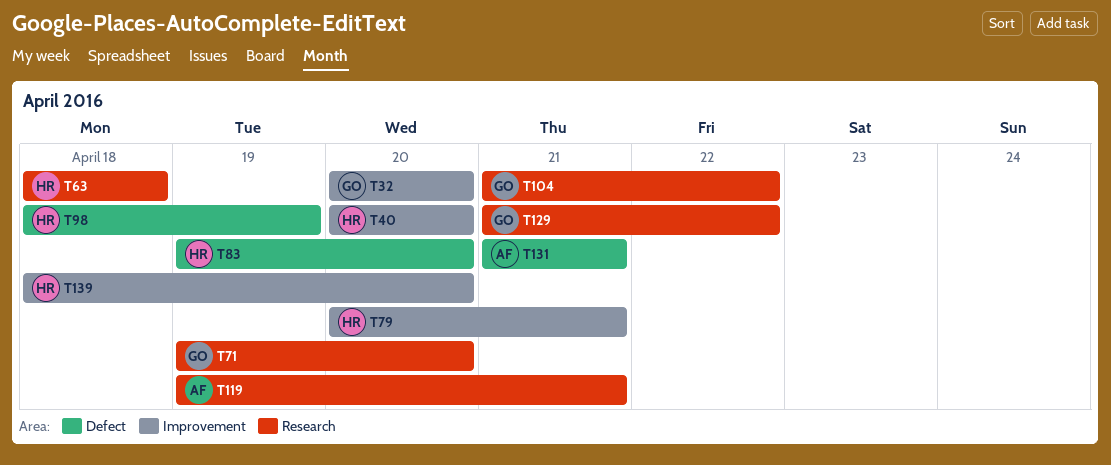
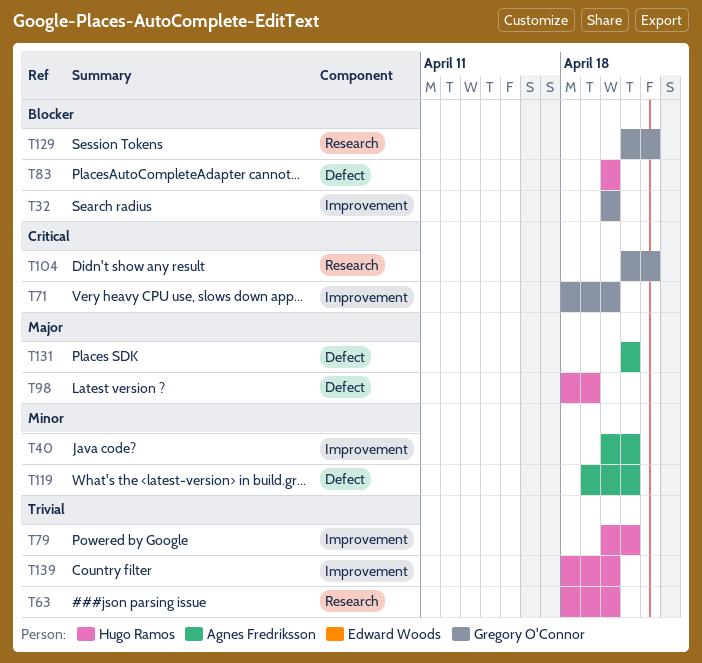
T40, owner: Hugo Ramos -> Agnes Fredriksson
T40, due: Apr 20 -> Apr 21
T63, due: Apr 18 -> Apr 20
T71, label: Research -> Improvement
T71, start: Apr 19 -> Apr 18
T83, start: Apr 19 -> Apr 20
T119, label: Research -> Defect

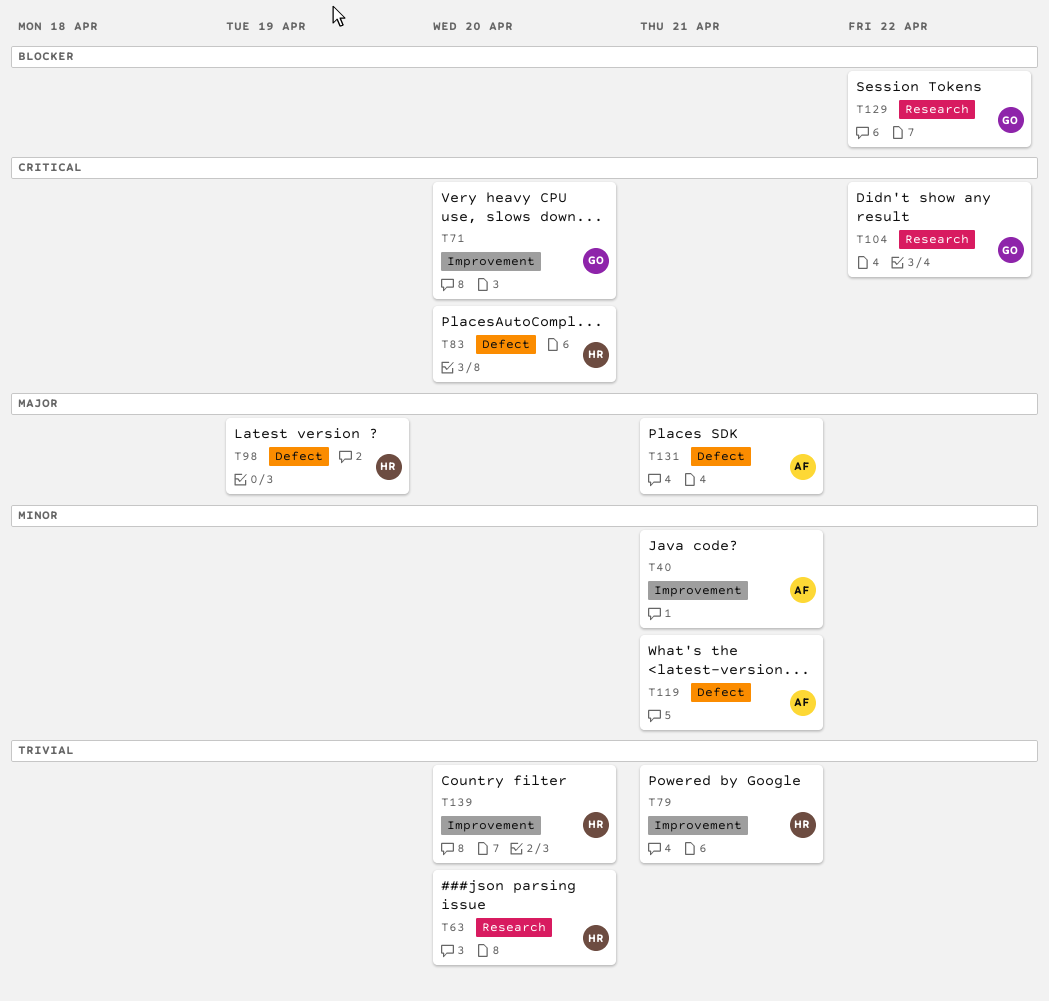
T32: present -> none
T83, priority: Blocker -> Critical

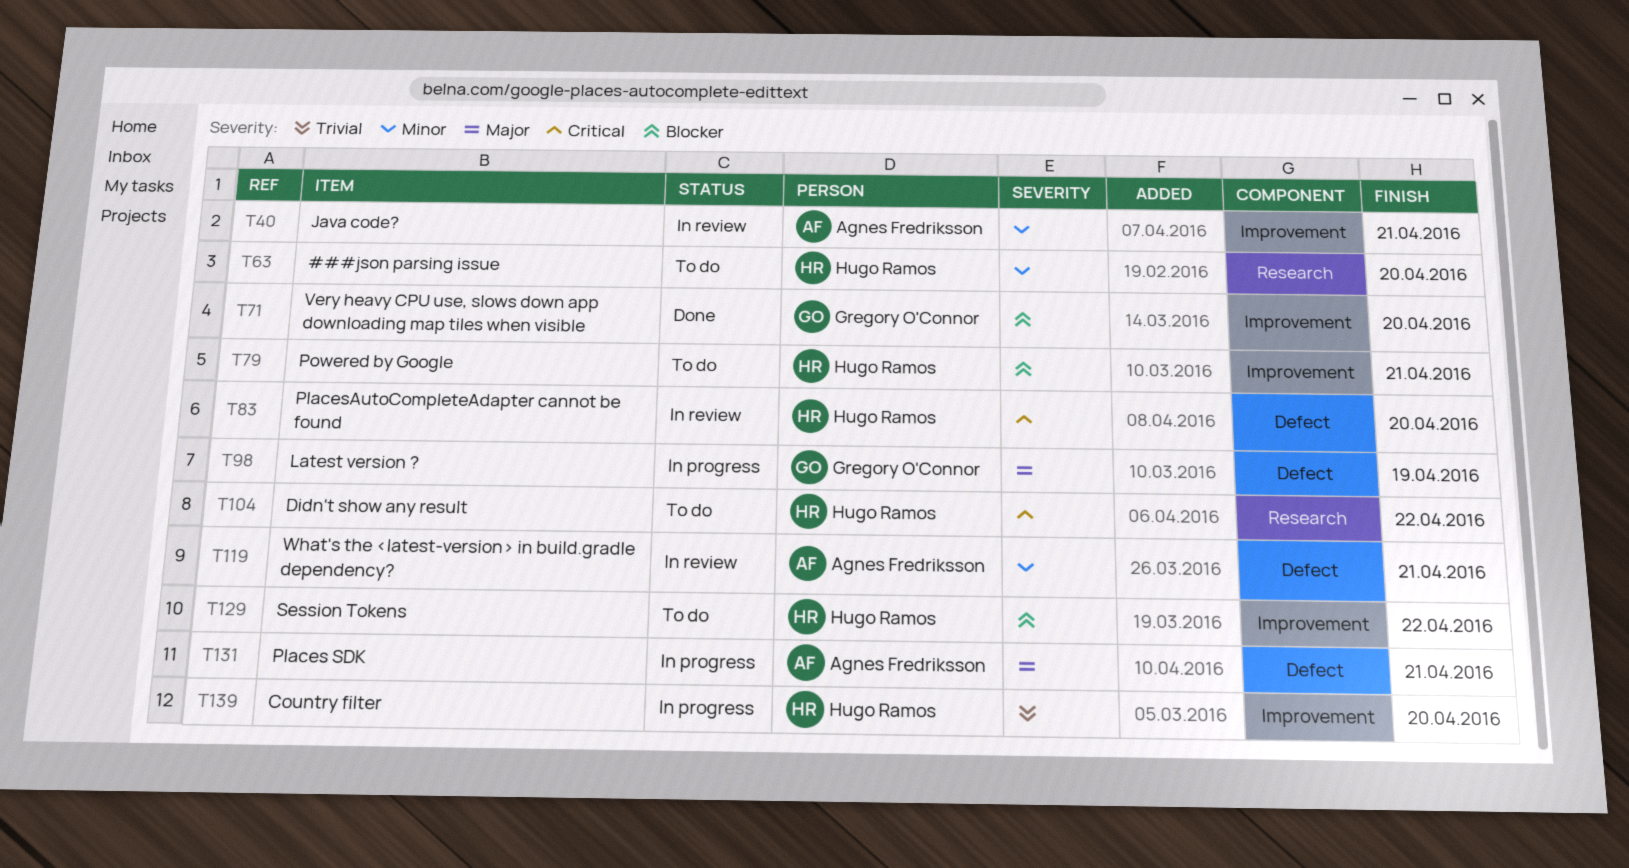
T63, priority: Trivial -> Minor
T71, priority: Critical -> Blocker
T79, priority: Trivial -> Blocker
T98, owner: Hugo Ramos -> Gregory O'Connor
T104, owner: Gregory O'Connor -> Hugo Ramos
T129, owner: Gregory O'Connor -> Hugo Ramos
T129, label: Research -> Improvement

